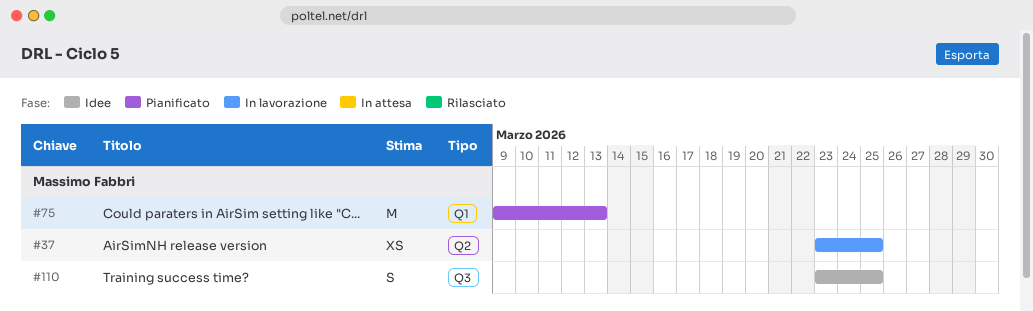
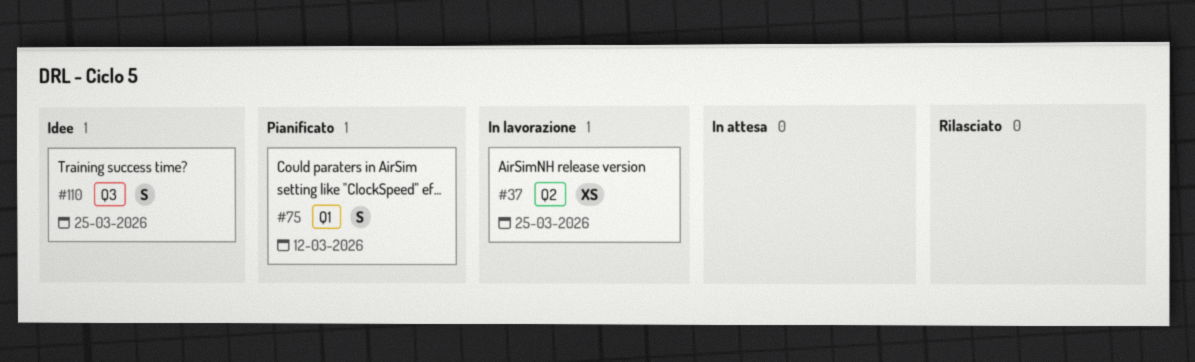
#75, estimate: M -> S
#75, due: Mar 13 -> Mar 12

